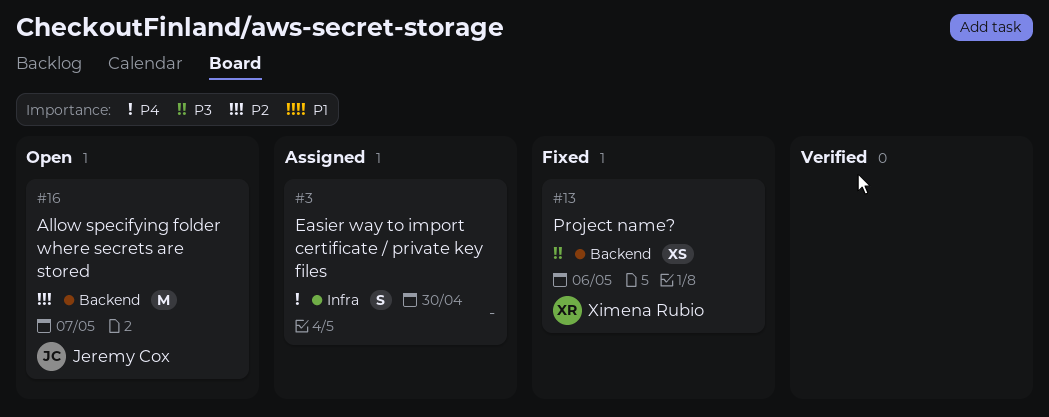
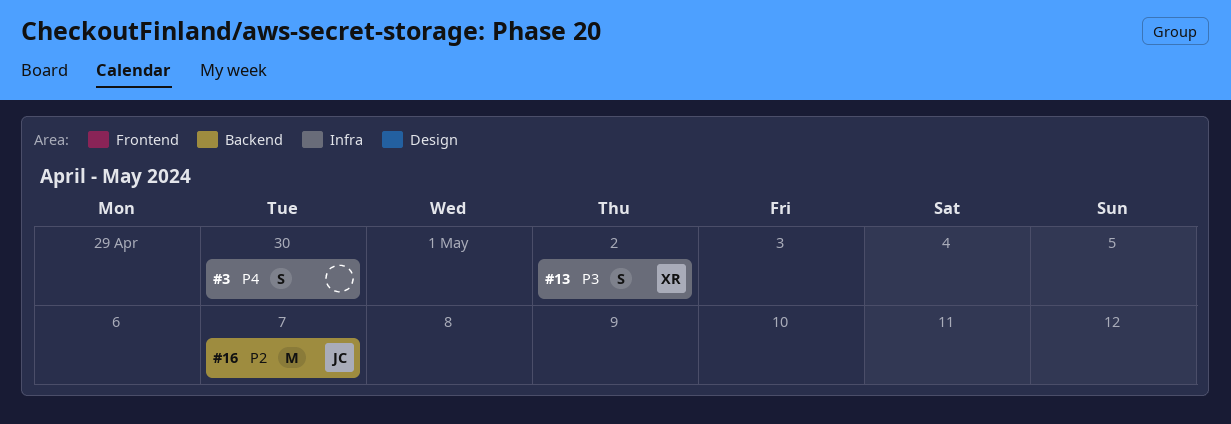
#13, label: Backend -> Infra
#13, estimate: XS -> S
#13, due: May 6 -> May 2

